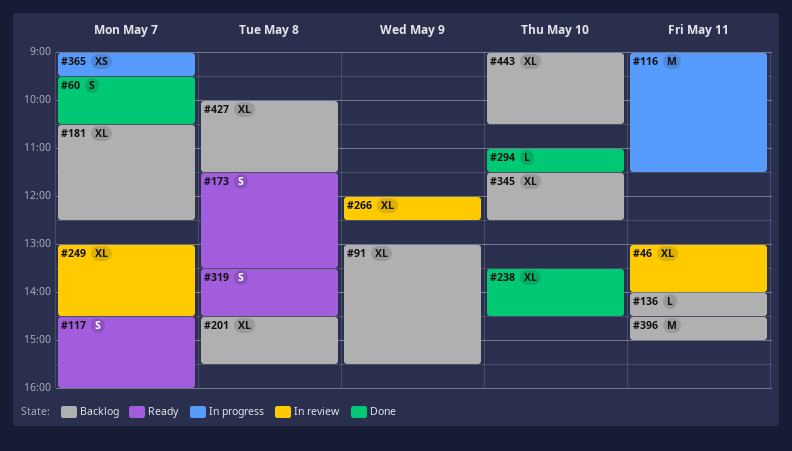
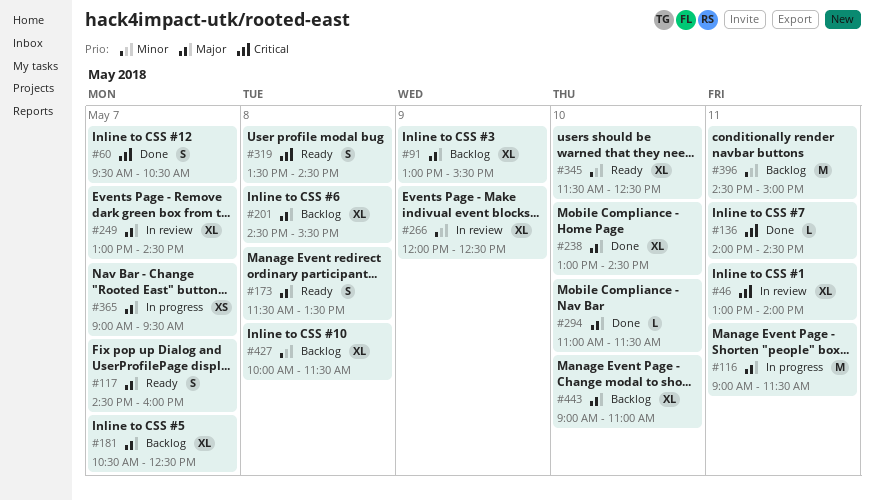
#136, status: Backlog -> Done
#238, begins: 13:30 -> 13:00
#345, status: Backlog -> Ready
#443, ends: 10:30 -> 11:00

